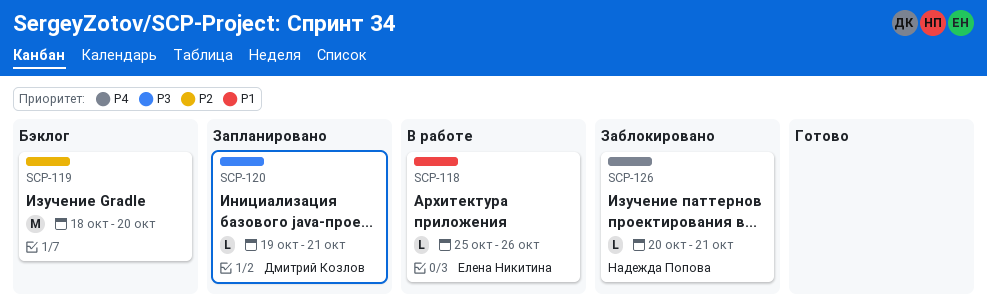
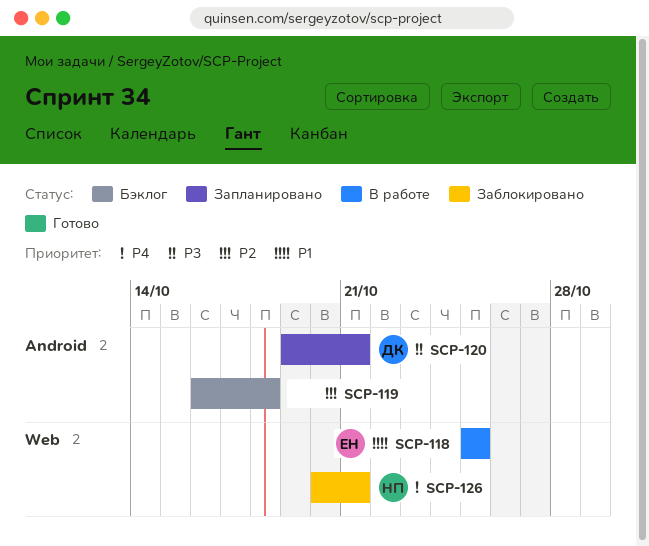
SCP-118, due: Oct 26 -> Oct 25
SCP-119, start: Oct 18 -> Oct 16
SCP-119, due: Oct 20 -> Oct 18

